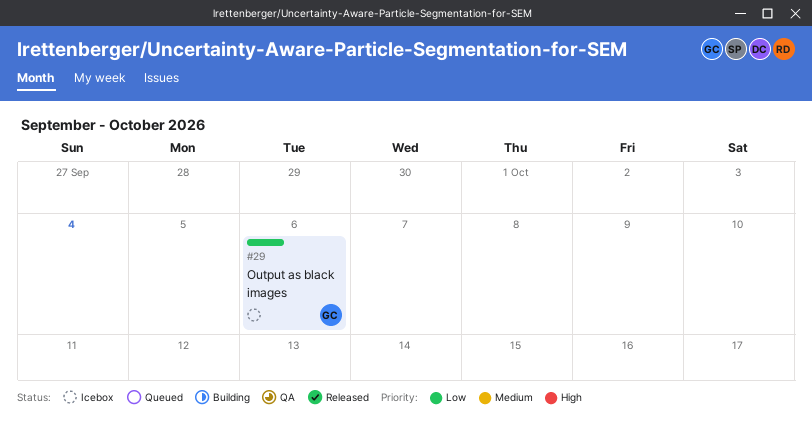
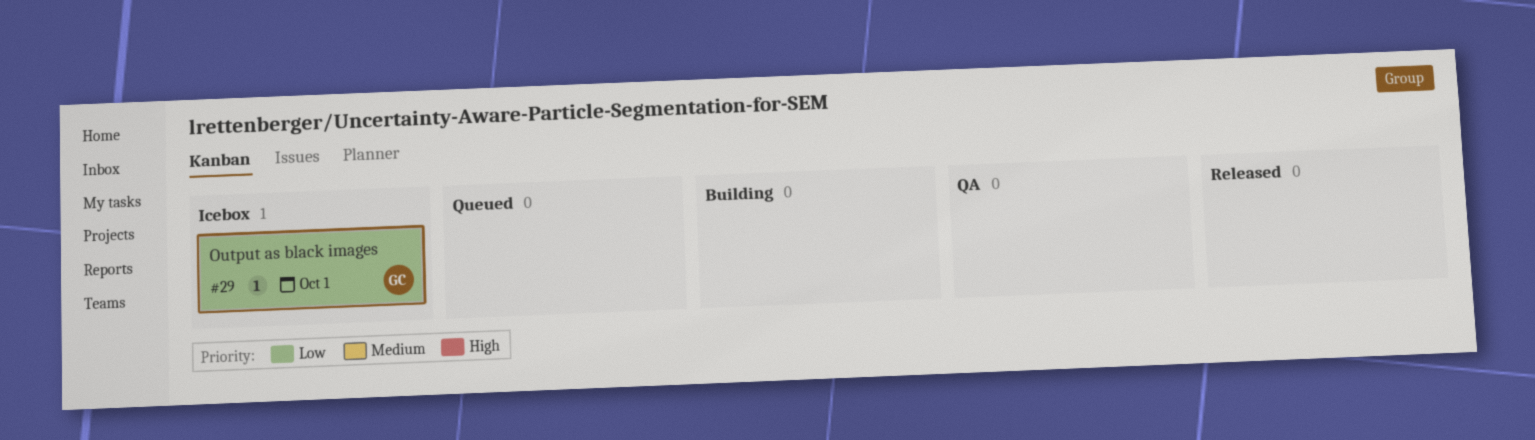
#29, due: Oct 6 -> Oct 1

